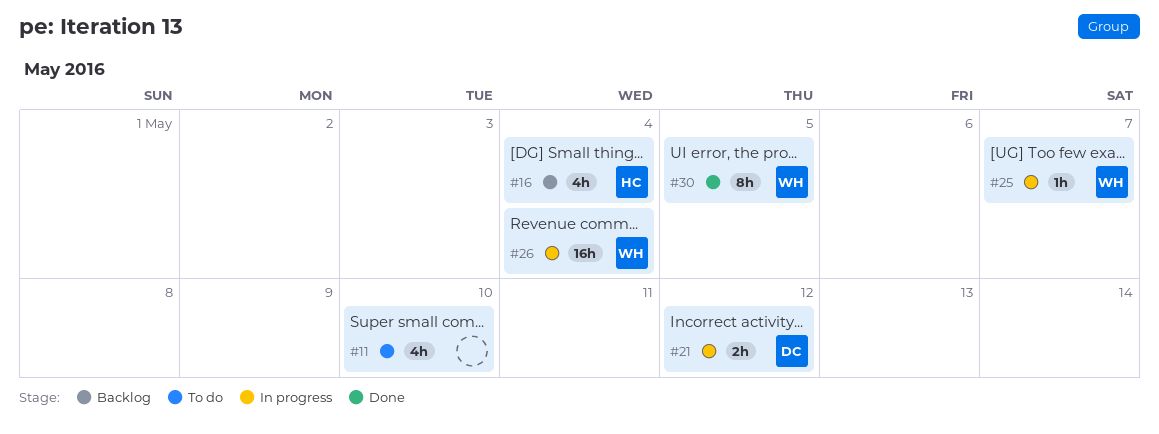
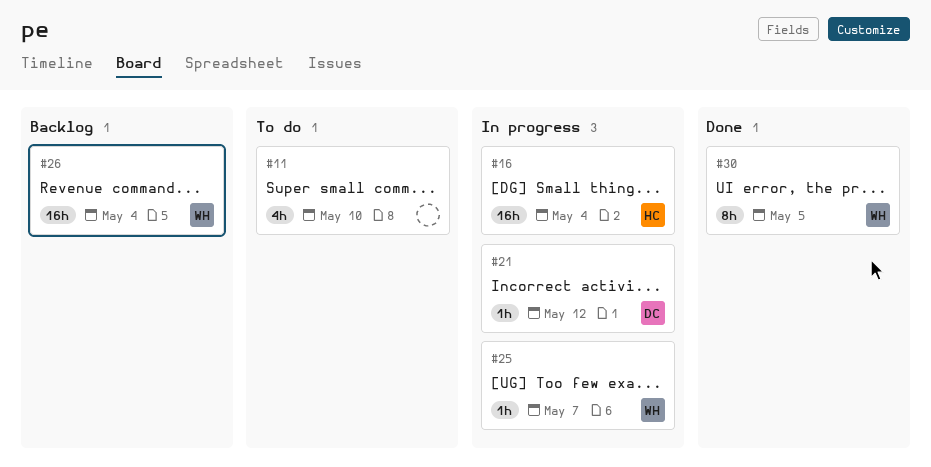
#16, status: Backlog -> In progress
#16, estimate: 4h -> 16h
#21, estimate: 2h -> 1h
#26, status: In progress -> Backlog

